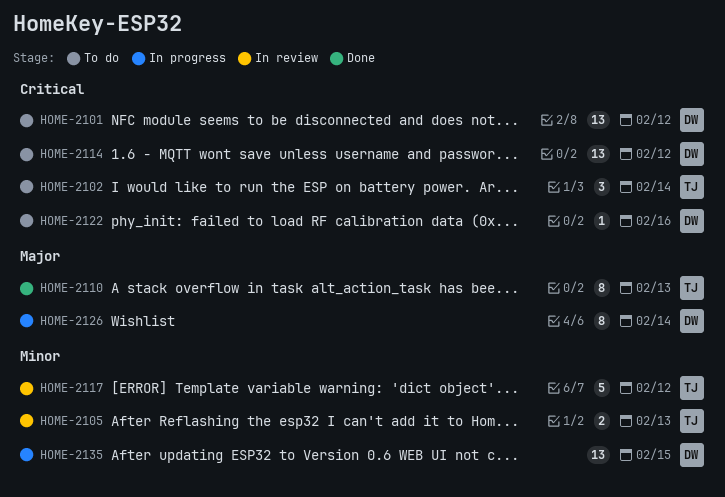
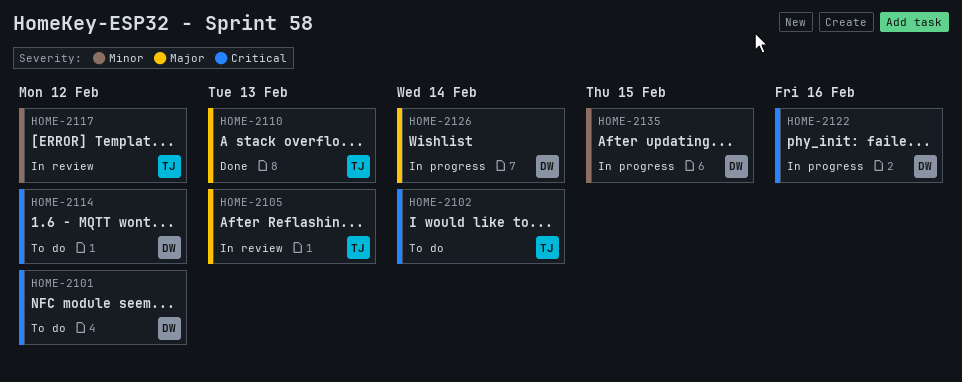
HOME-2105, priority: Minor -> Major
HOME-2122, status: To do -> In progress

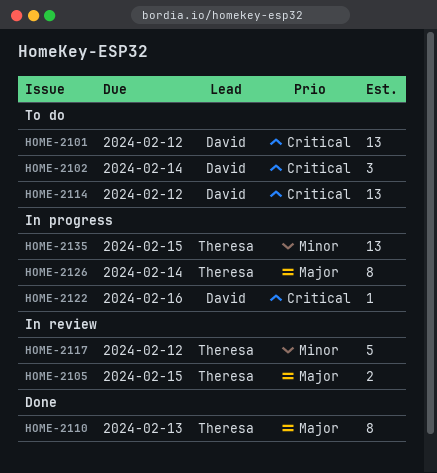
HOME-2102, owner: Theresa -> David
HOME-2105, due: Feb 13 -> Feb 15
HOME-2126, owner: David -> Theresa
HOME-2135, owner: David -> Theresa

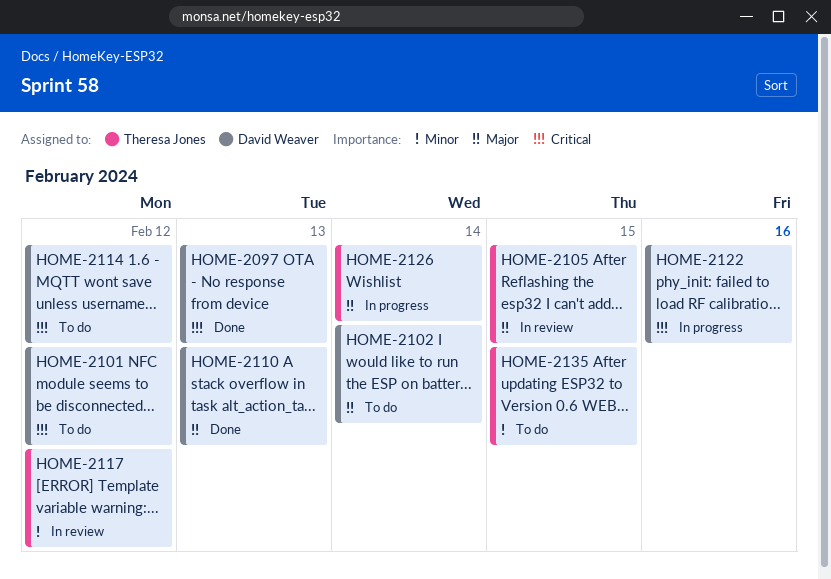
HOME-2097: none -> present
HOME-2102, priority: Critical -> Major
HOME-2110, owner: Theresa Jones -> David Weaver
HOME-2135, status: In progress -> To do

